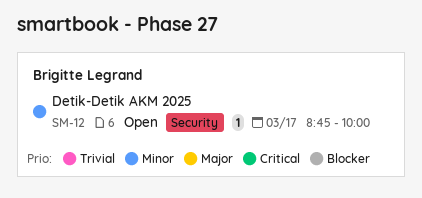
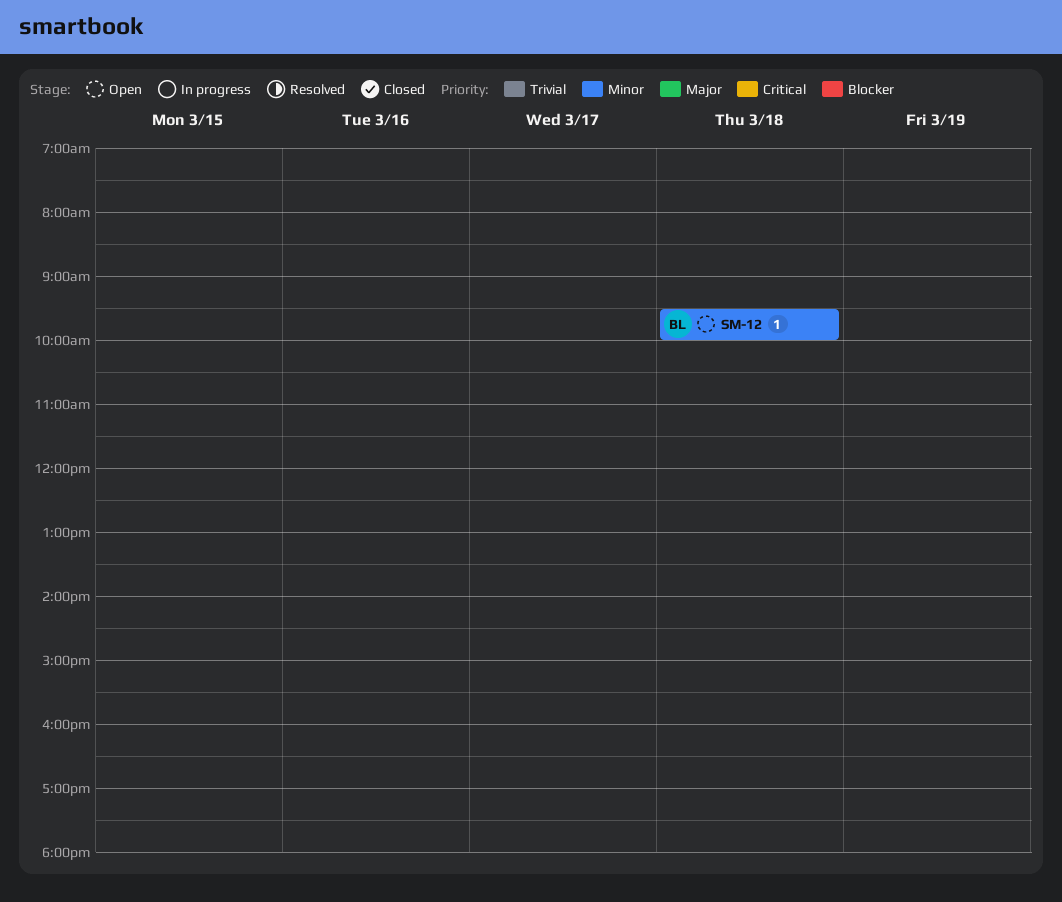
SM-12, day: Mar 17 -> Mar 18
SM-12, begins: 08:45 -> 09:30

